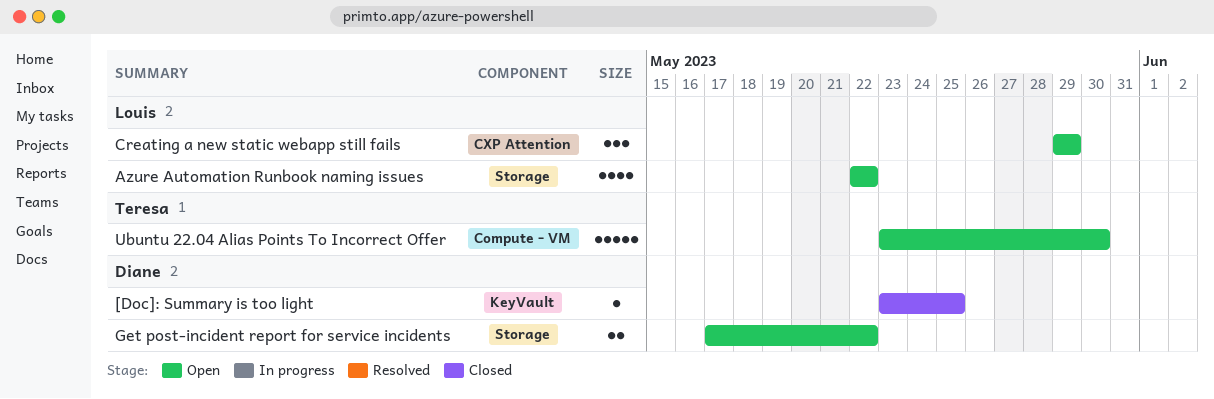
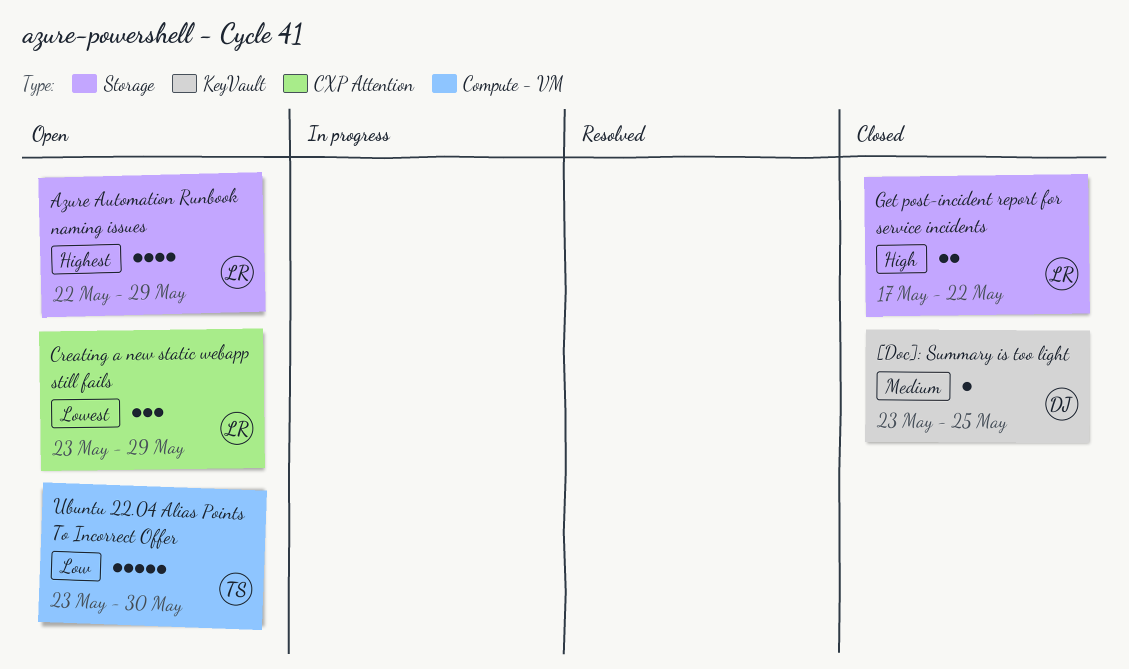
Azure Automation Runbook naming issues, due: May 22 -> May 29
Creating a new static webapp still fails, start: May 29 -> May 23
Get post-incident report for service incidents, status: Open -> Closed
Get post-incident report for service incidents, owner: Diane -> Louis

